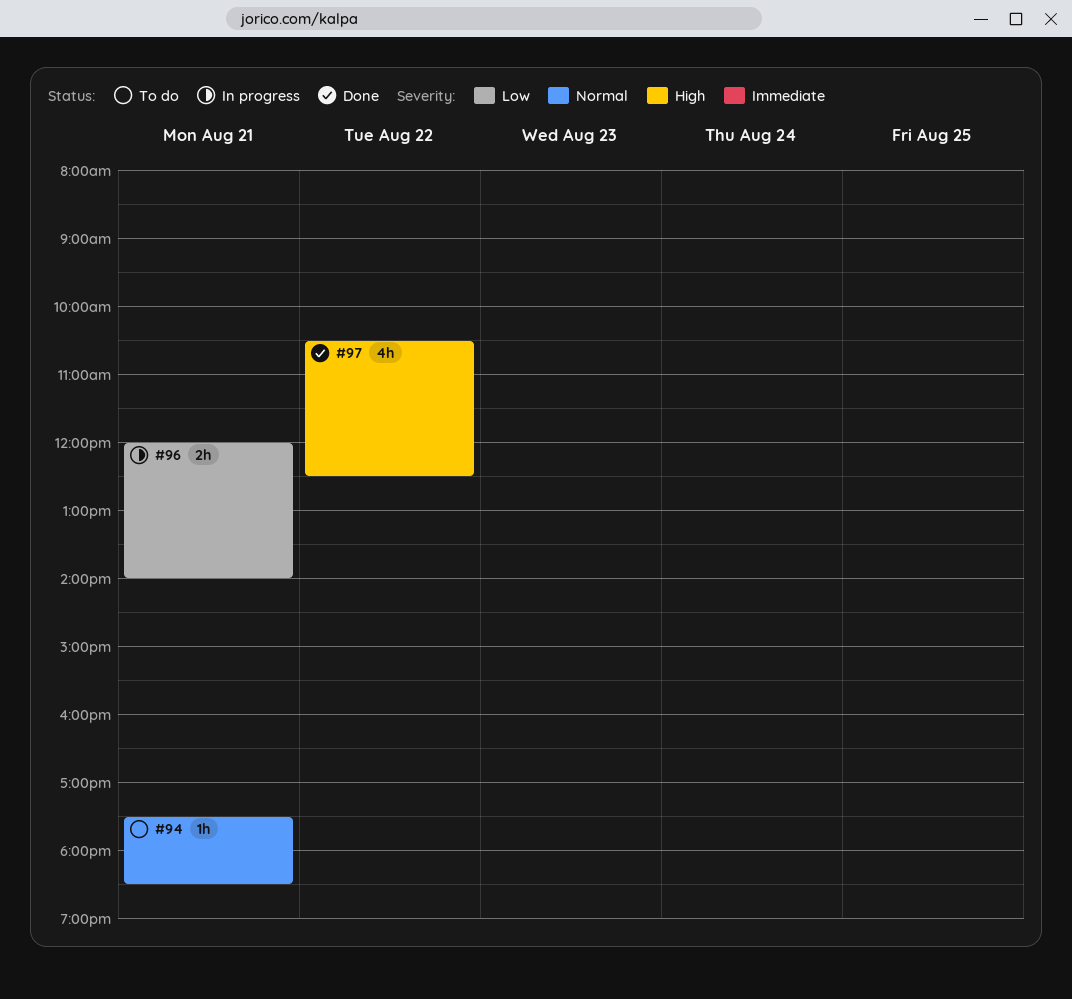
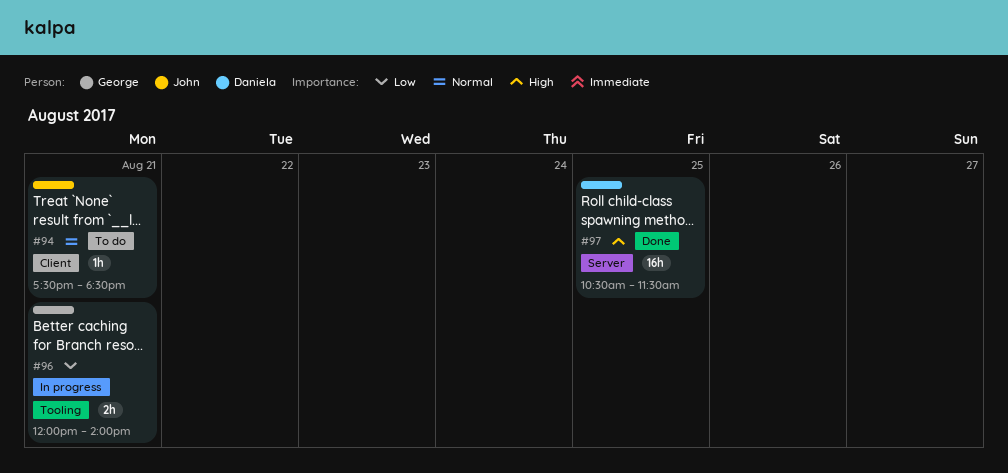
#97, estimate: 4h -> 16h
#97, day: Aug 22 -> Aug 25
#97, ends: 12:30 -> 11:30

